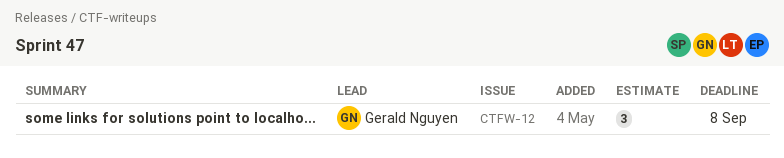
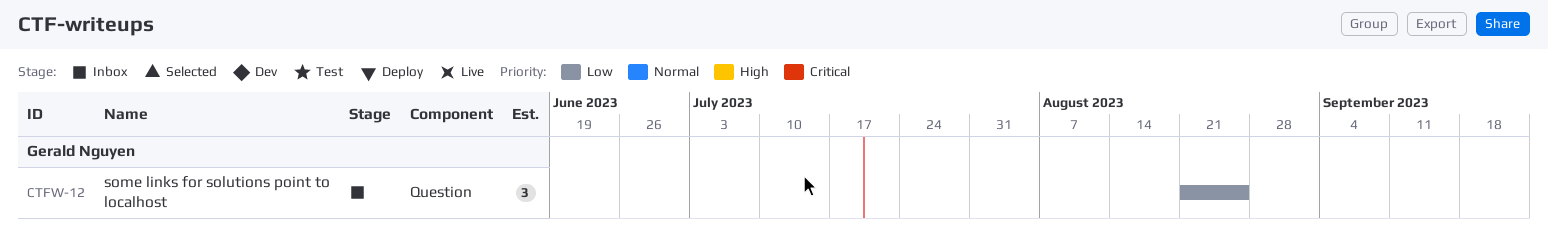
CTFW-12, due: Sep 8 -> Aug 25

